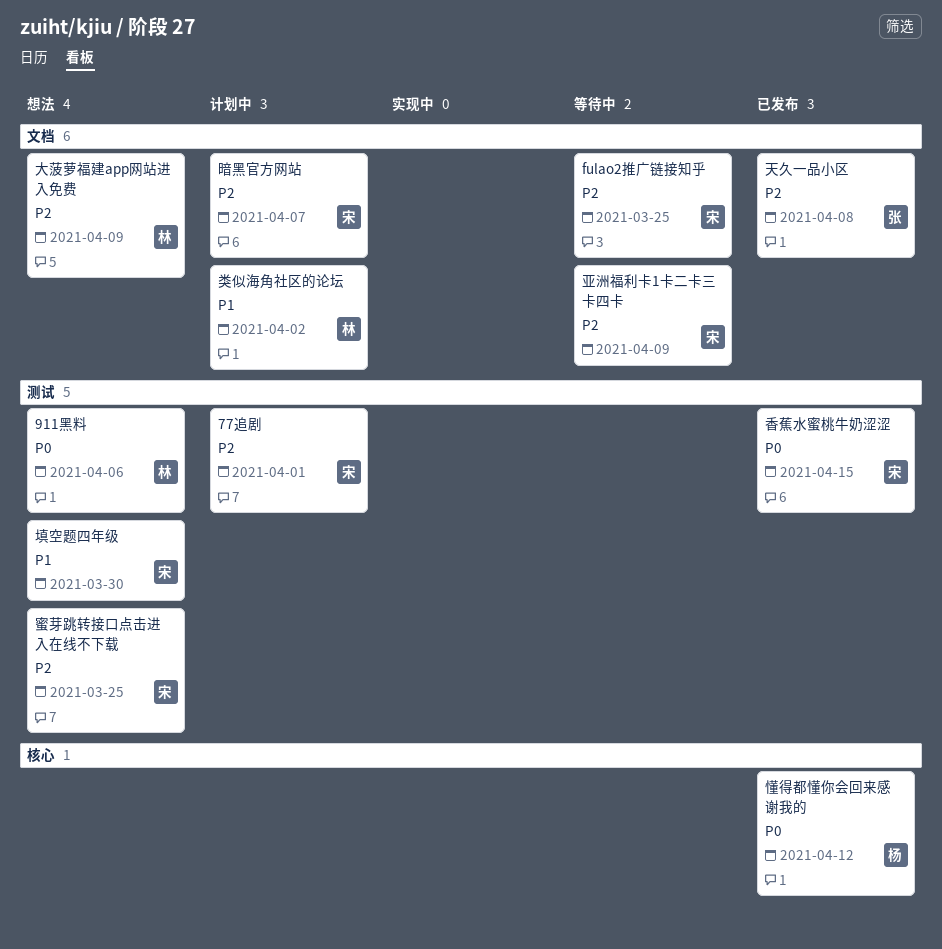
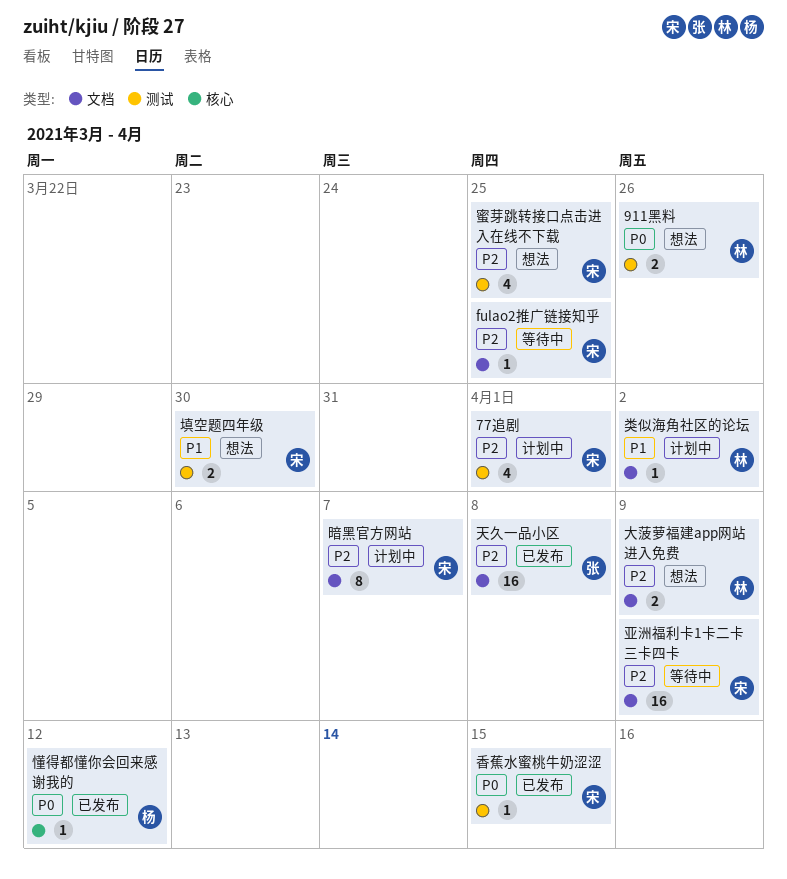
911黑料, due: Apr 6 -> Mar 26

